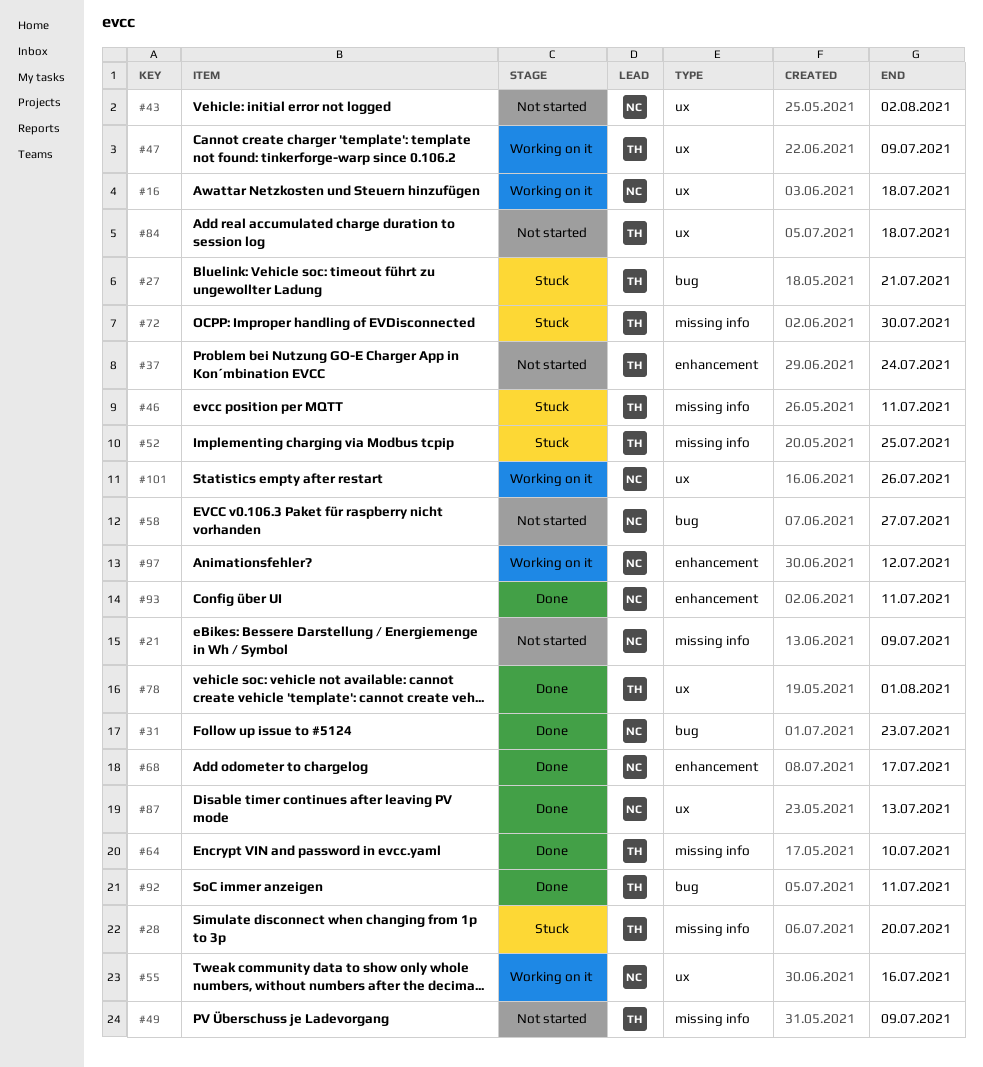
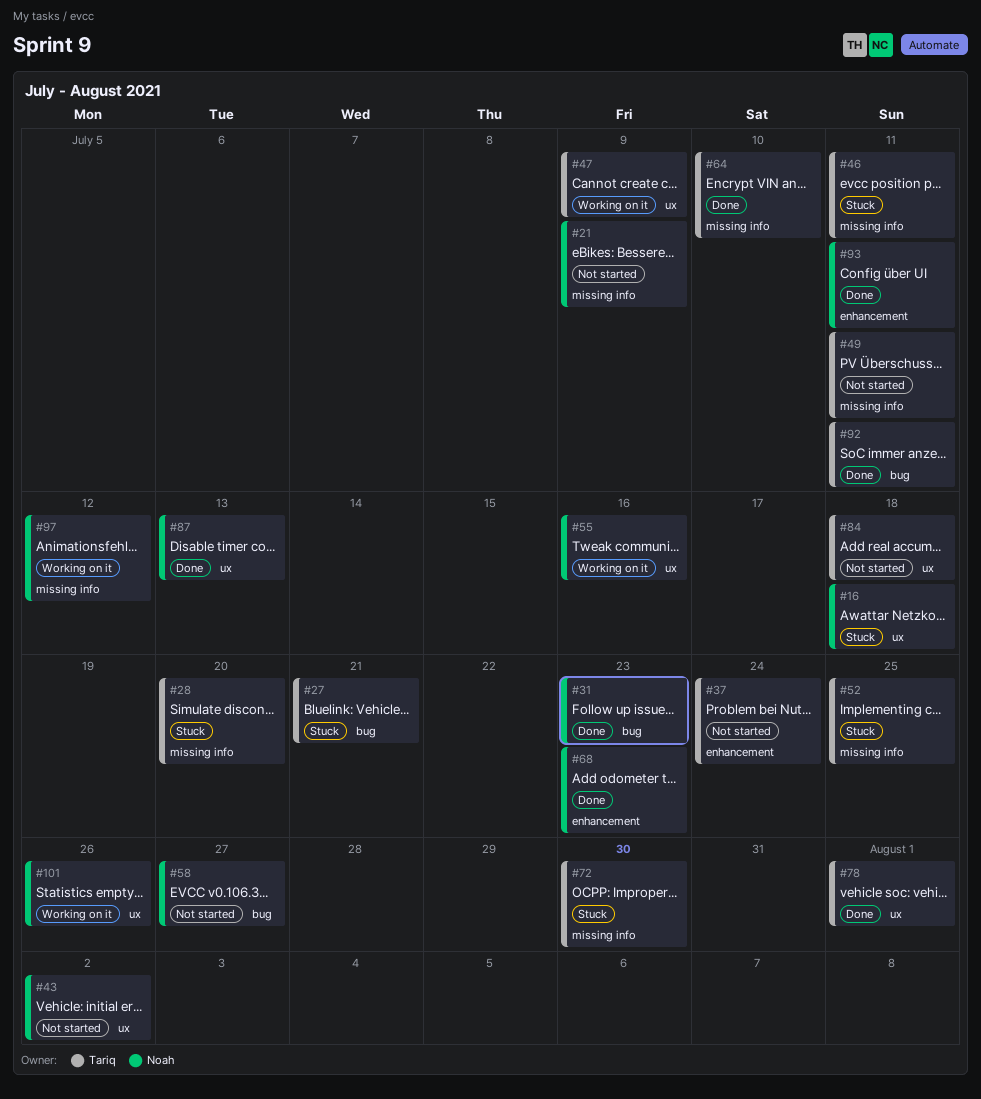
#16, status: Working on it -> Stuck
#49, due: Jul 9 -> Jul 11
#68, due: Jul 17 -> Jul 23
#97, label: enhancement -> missing info

